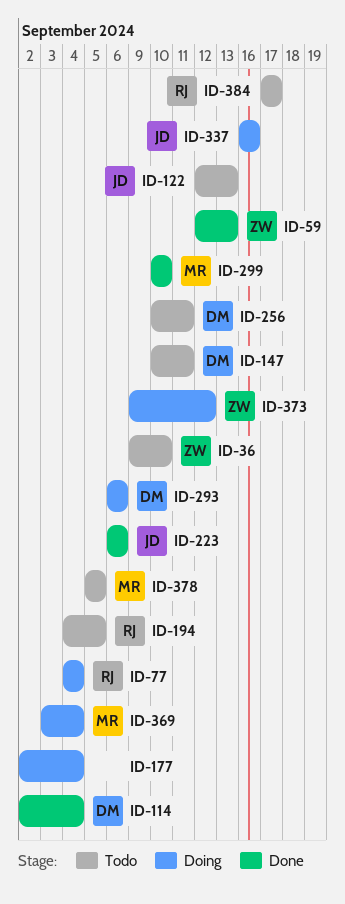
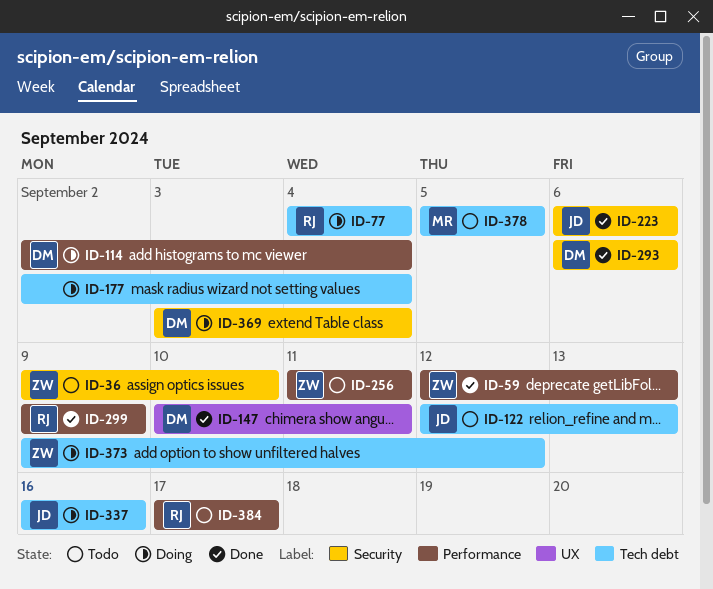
ID-114, status: Done -> Doing
ID-147, status: Todo -> Done
ID-194: present -> none
ID-256, owner: DM -> ZW
ID-256, start: Sep 10 -> Sep 11
ID-293, status: Doing -> Done
ID-299, owner: MR -> RJ
ID-299, start: Sep 10 -> Sep 9
ID-299, due: Sep 10 -> Sep 9
ID-369, owner: MR -> DM

